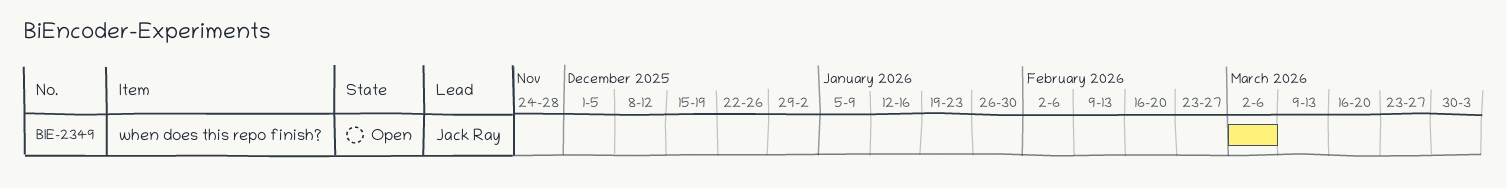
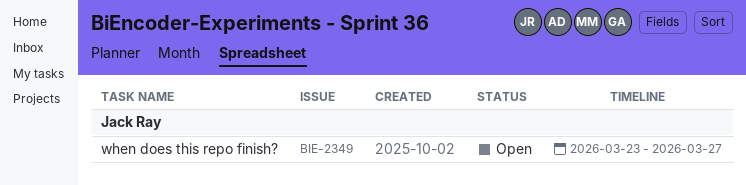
BIE-2349, start: Mar 2 -> Mar 23
BIE-2349, due: Mar 6 -> Mar 27

